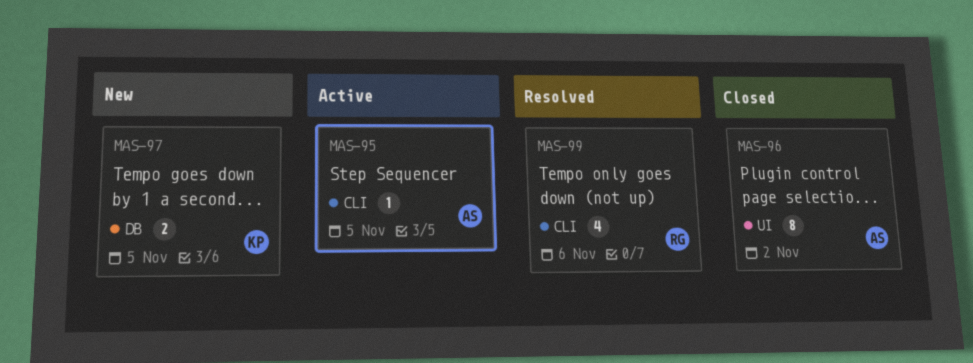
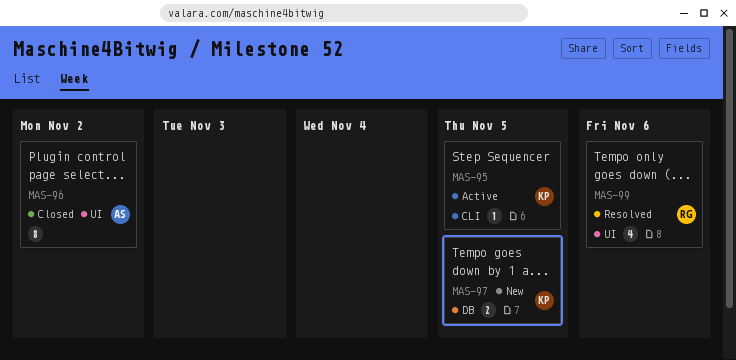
MAS-95, owner: AS -> KP
MAS-99, label: CLI -> UI

